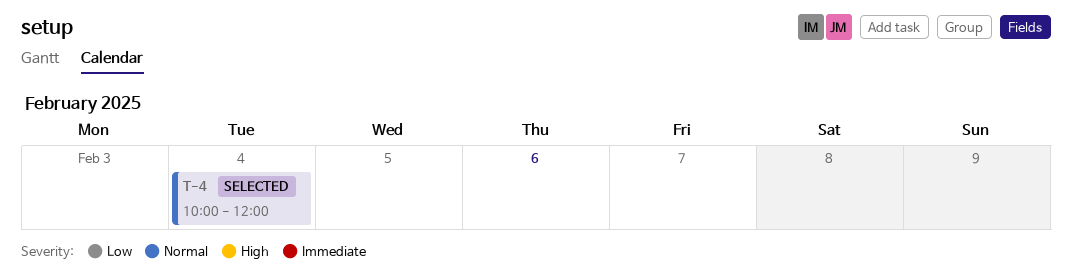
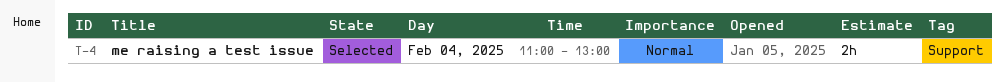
T-4, begins: 10:00 -> 11:00
T-4, ends: 12:00 -> 13:00

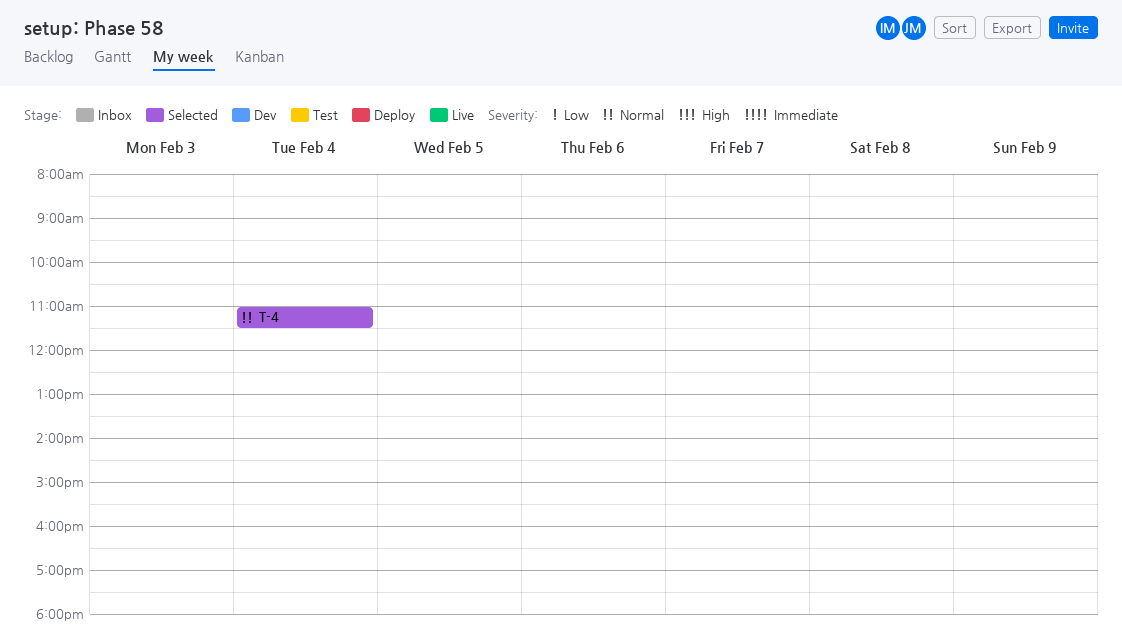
T-4, ends: 13:00 -> 11:30

